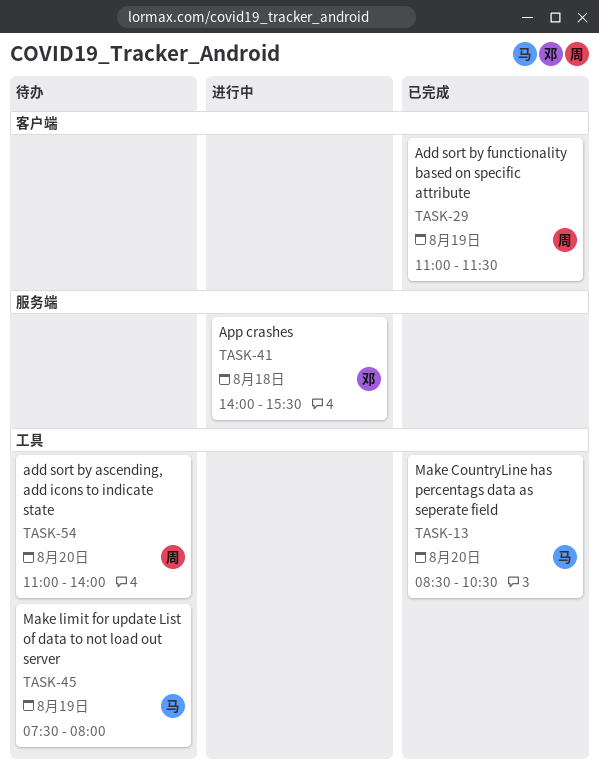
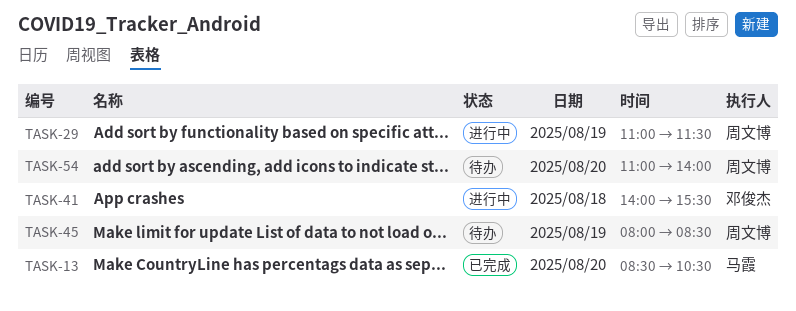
TASK-29, status: 已完成 -> 进行中
TASK-45, owner: 马霞 -> 周文博
TASK-45, begins: 07:30 -> 08:00
TASK-45, ends: 08:00 -> 08:30

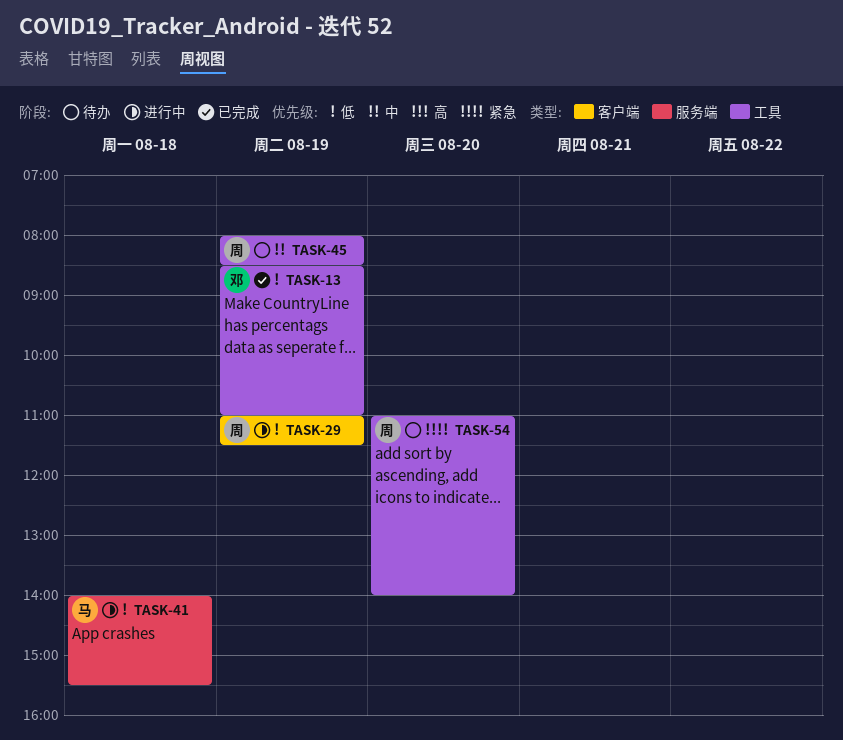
TASK-13, owner: 马霞 -> 邓俊杰
TASK-13, day: Aug 20 -> Aug 19
TASK-13, ends: 10:30 -> 11:00
TASK-41, owner: 邓俊杰 -> 马霞

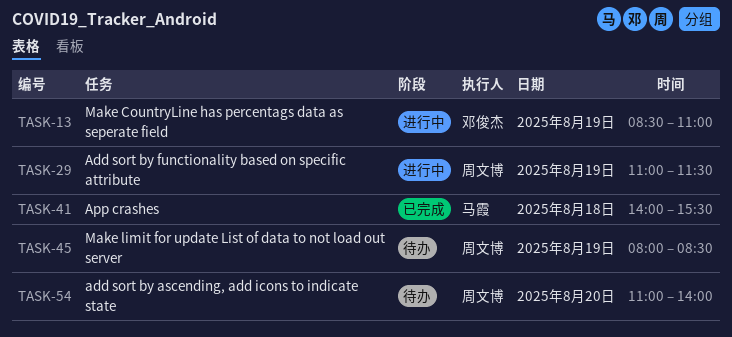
TASK-13, status: 已完成 -> 进行中
TASK-41, status: 进行中 -> 已完成

